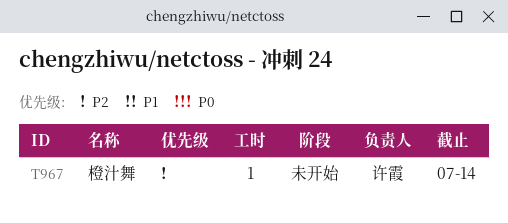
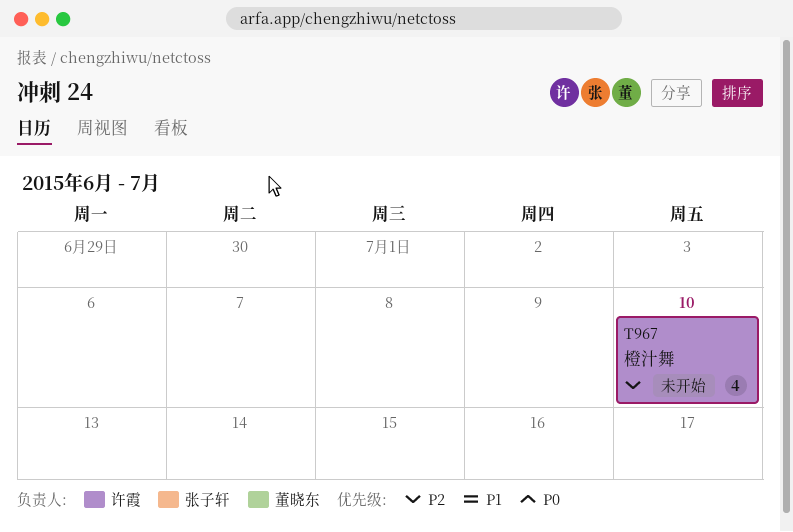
T967, estimate: 1 -> 4
T967, due: Jul 14 -> Jul 10

